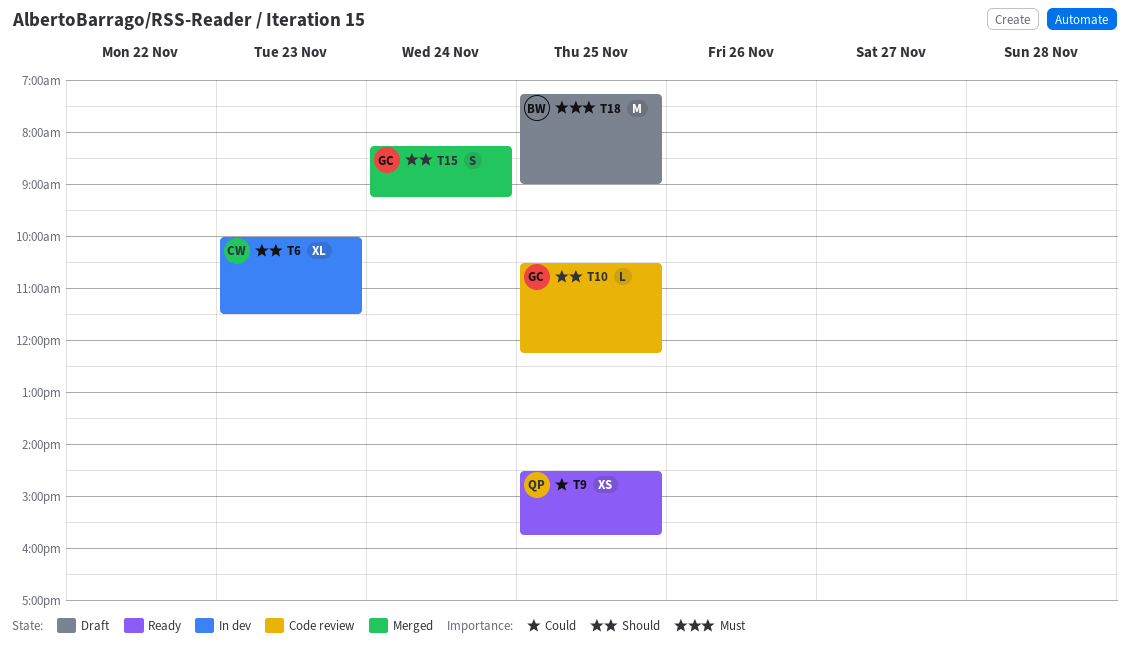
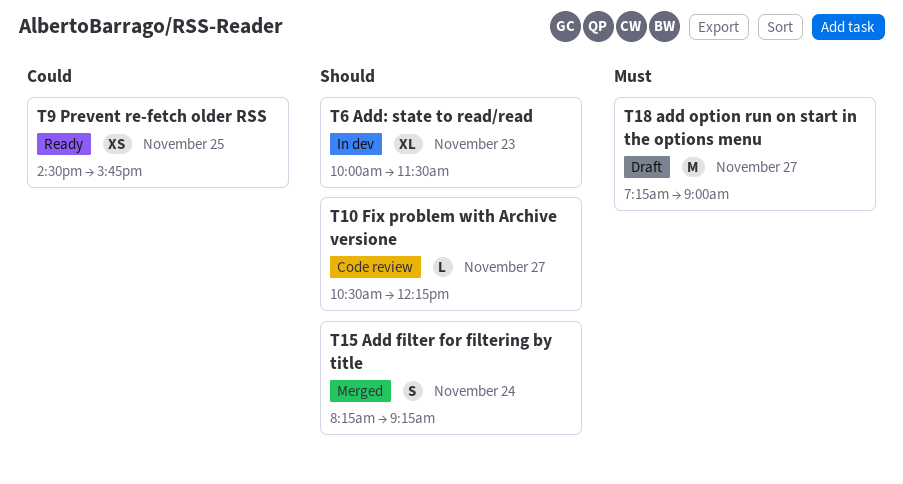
T10, day: Nov 25 -> Nov 27
T18, day: Nov 25 -> Nov 27

